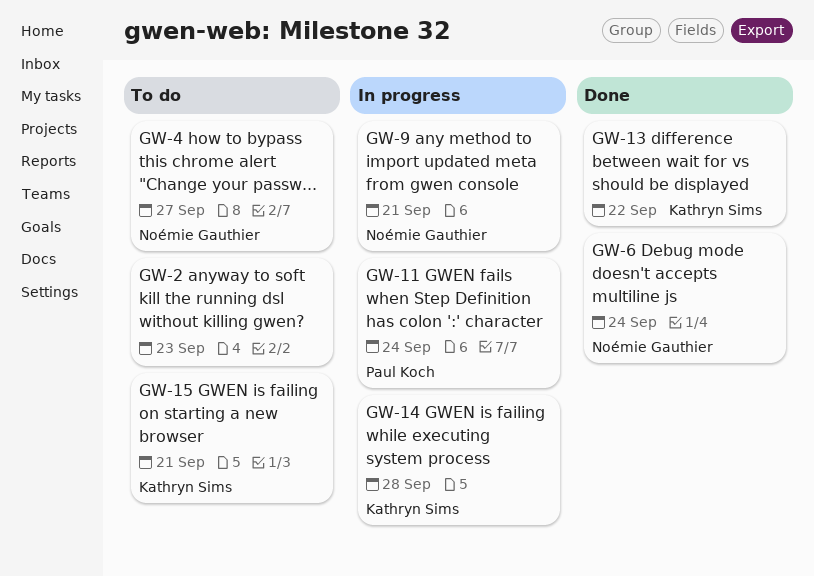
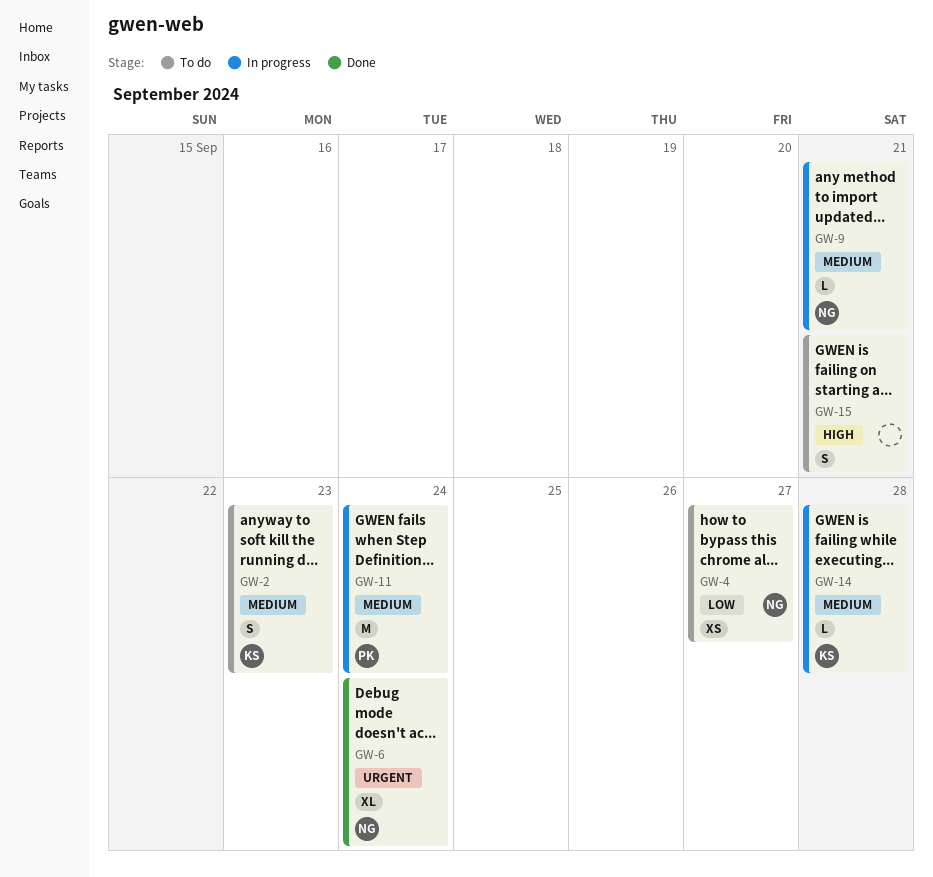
GW-2, owner: none -> Kathryn Sims
GW-13: present -> none
GW-15, owner: Kathryn Sims -> none

